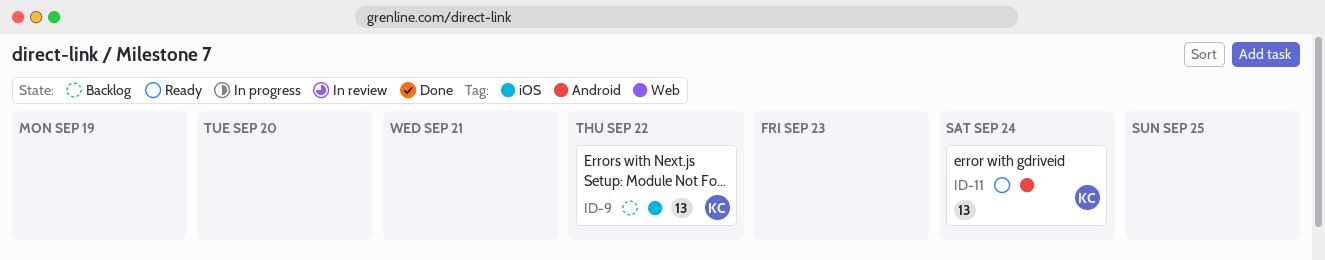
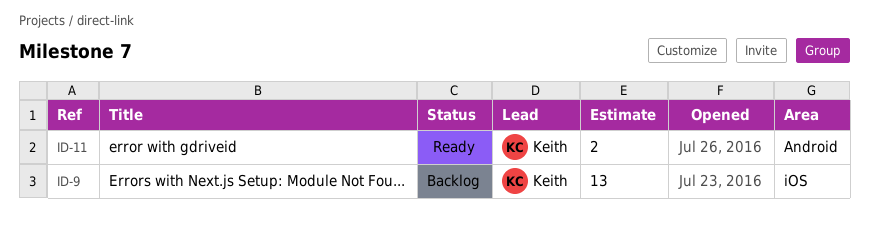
ID-11, estimate: 13 -> 2

